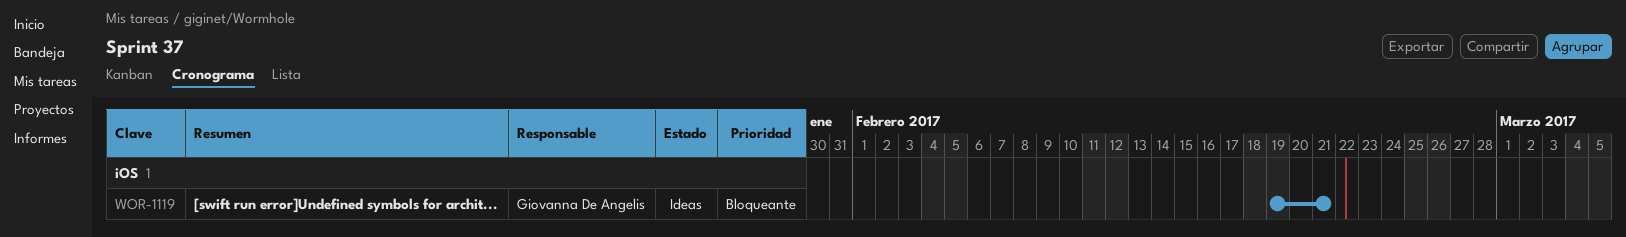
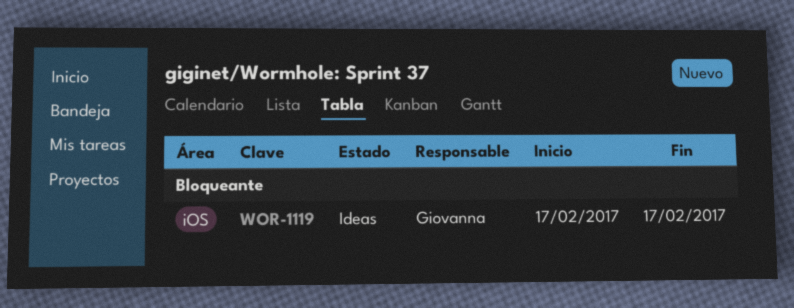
WOR-1119, start: Feb 19 -> Feb 17
WOR-1119, due: Feb 21 -> Feb 17

